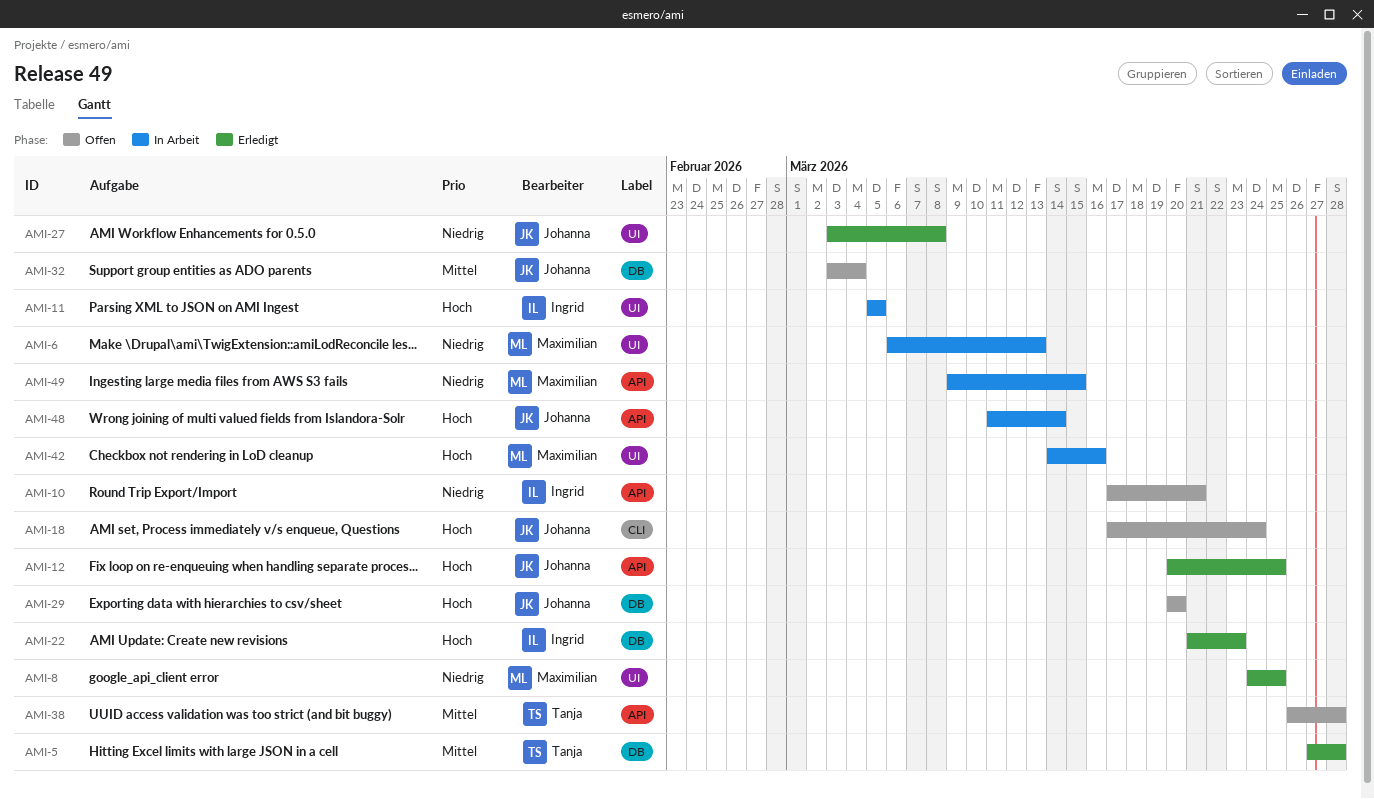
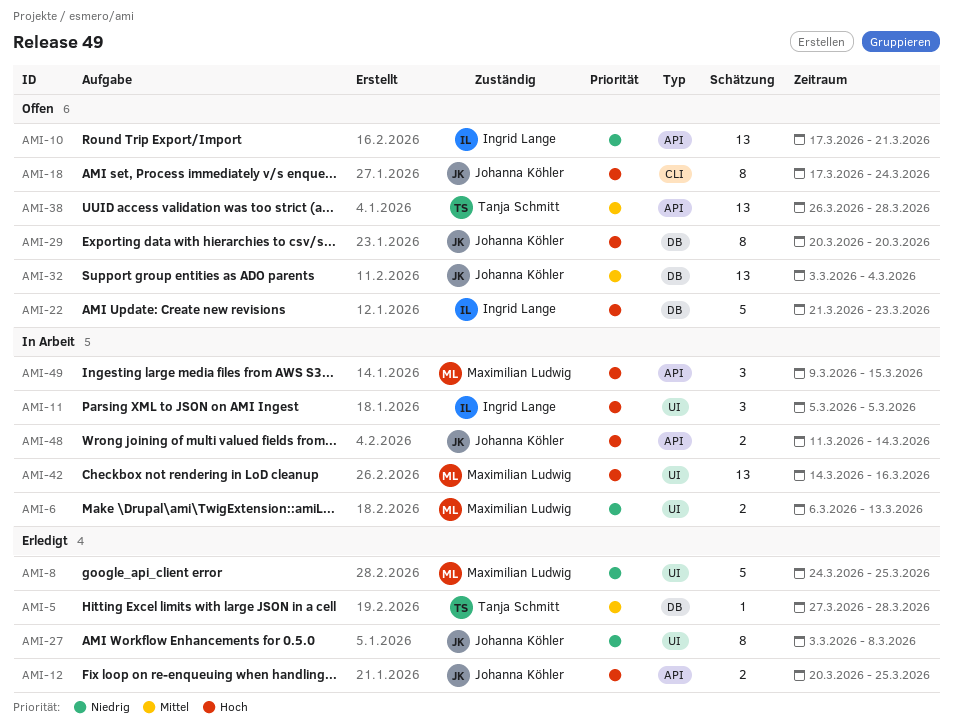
AMI-22, status: Erledigt -> Offen
AMI-49, priority: Niedrig -> Hoch

